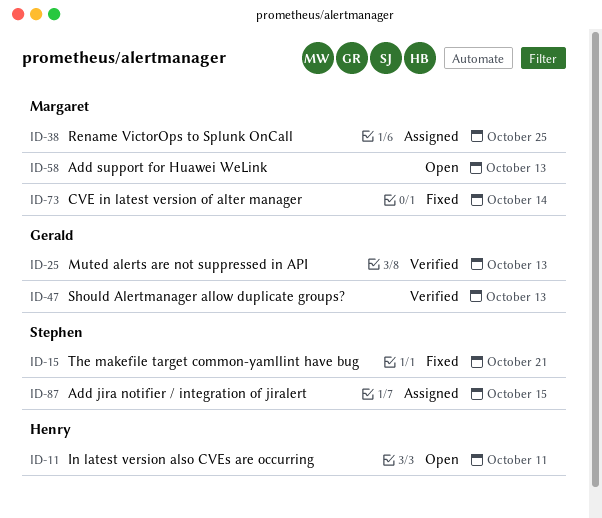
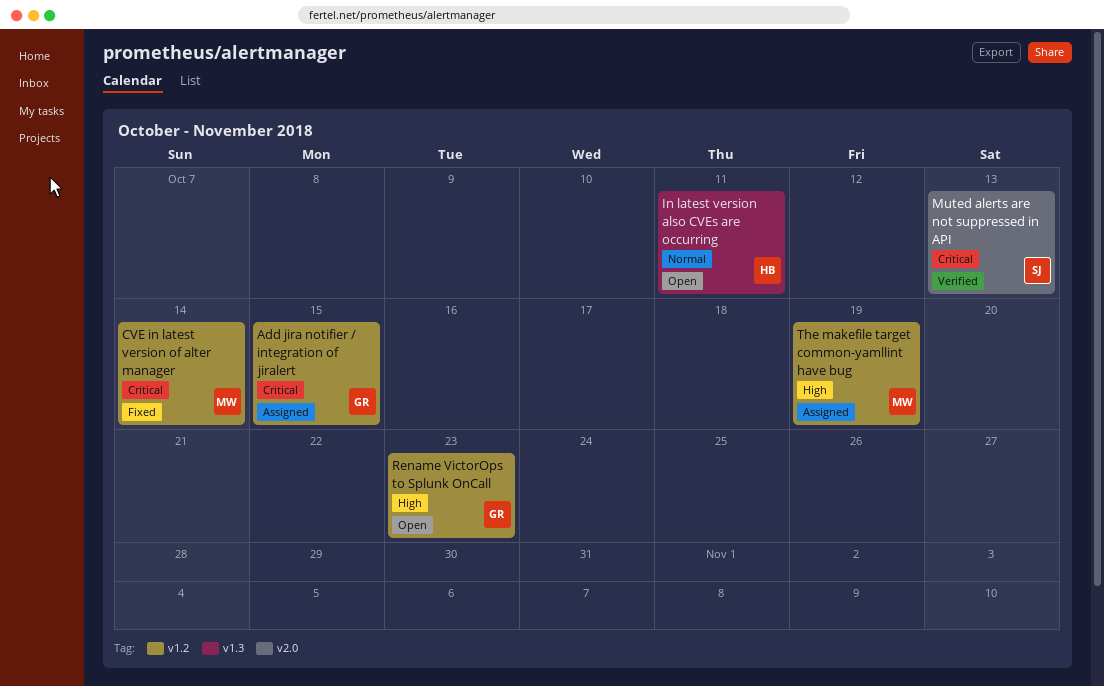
Add jira notifier / integration of jiralert, owner: Stephen -> Gerald
Add support for Huawei WeLink: present -> none
Muted alerts are not suppressed in API, owner: Gerald -> Stephen
Rename VictorOps to Splunk OnCall, status: Assigned -> Open
Rename VictorOps to Splunk OnCall, owner: Margaret -> Gerald
Rename VictorOps to Splunk OnCall, due: Oct 25 -> Oct 23
Should Alertmanager allow duplicate groups?: present -> none
The makefile target common-yamllint have bug, status: Fixed -> Assigned
The makefile target common-yamllint have bug, owner: Stephen -> Margaret
The makefile target common-yamllint have bug, due: Oct 21 -> Oct 19

